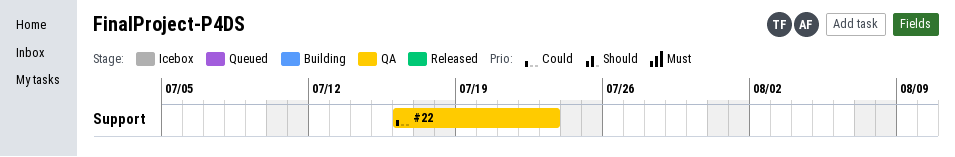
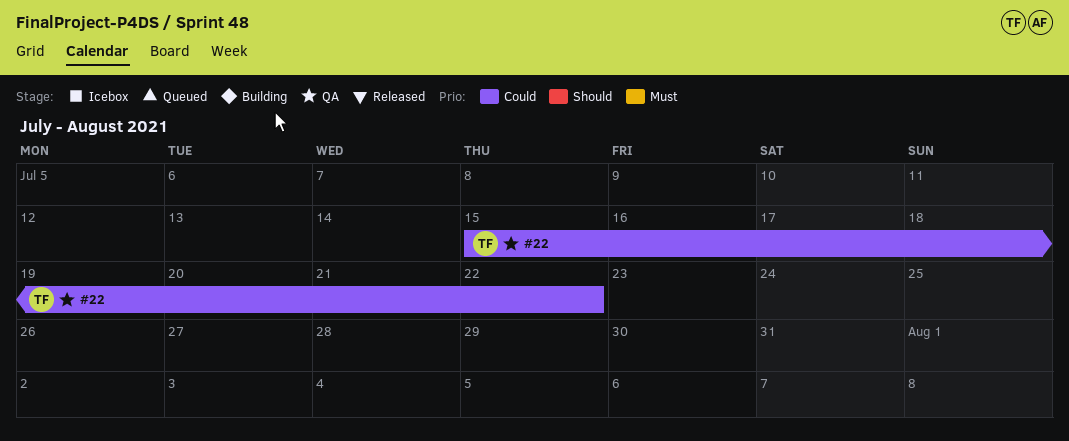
#22, start: Jul 16 -> Jul 15
#22, due: Jul 23 -> Jul 22

